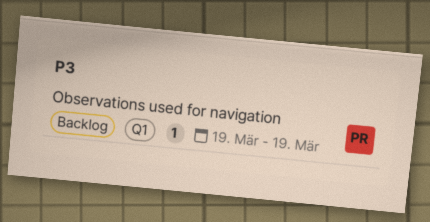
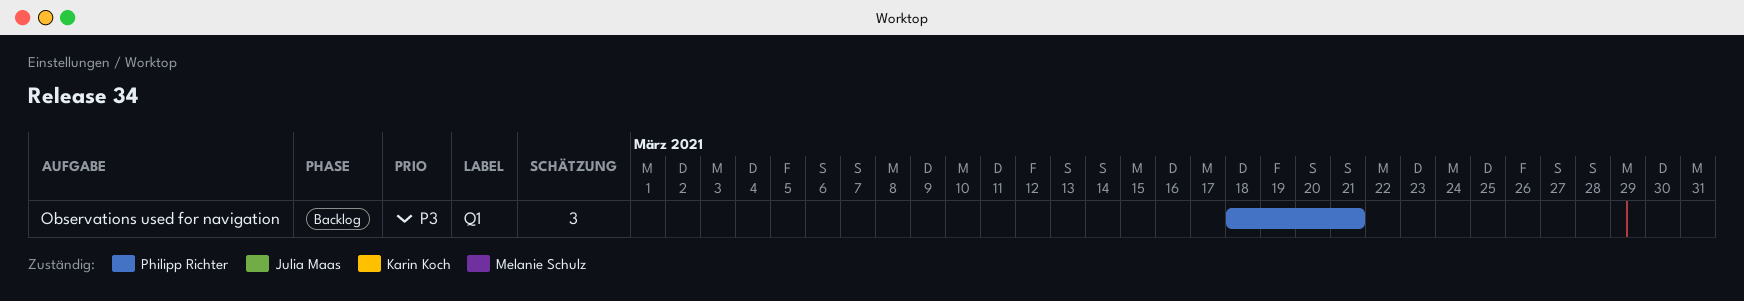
Observations used for navigation, estimate: 1 -> 3
Observations used for navigation, start: Mar 19 -> Mar 18
Observations used for navigation, due: Mar 19 -> Mar 21

